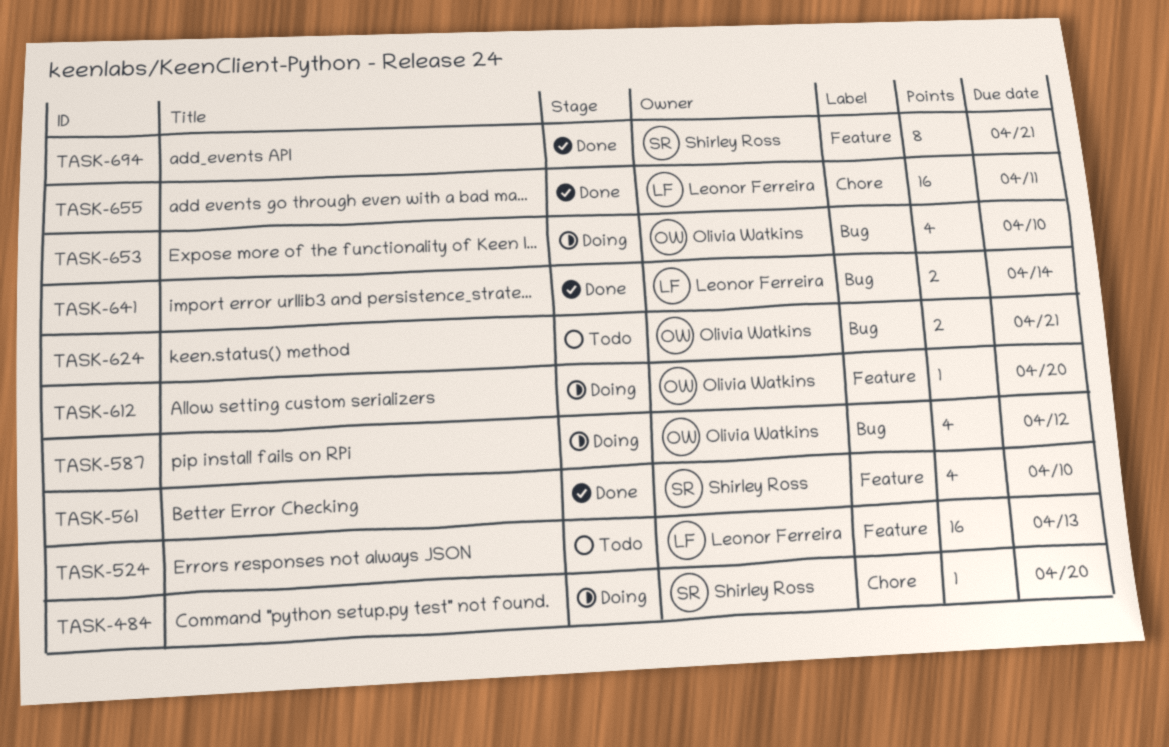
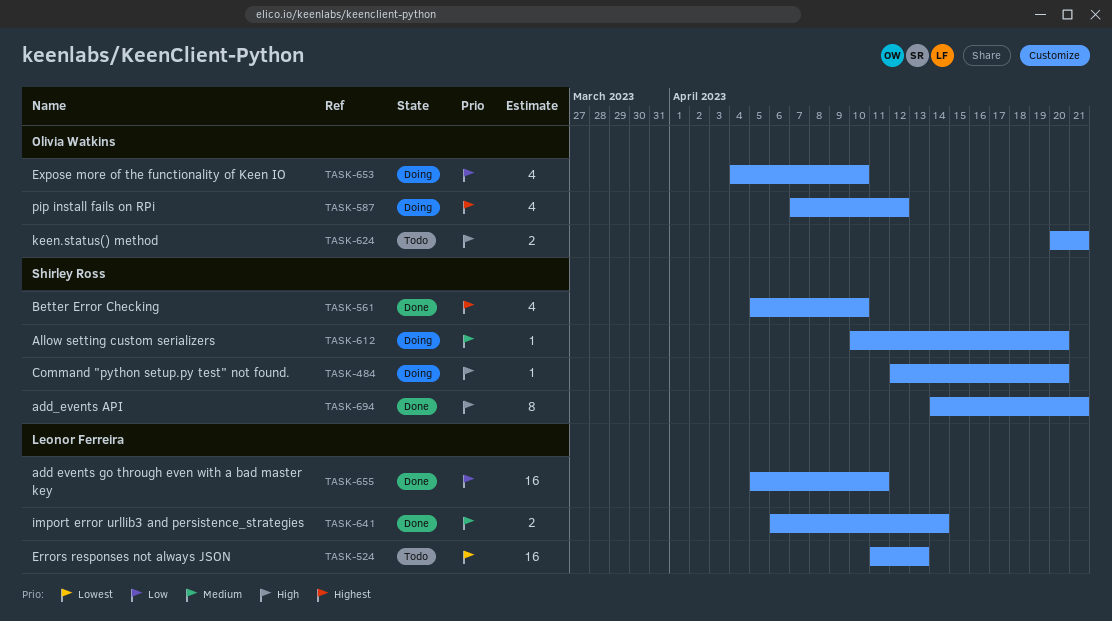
TASK-612, owner: Olivia Watkins -> Shirley Ross

